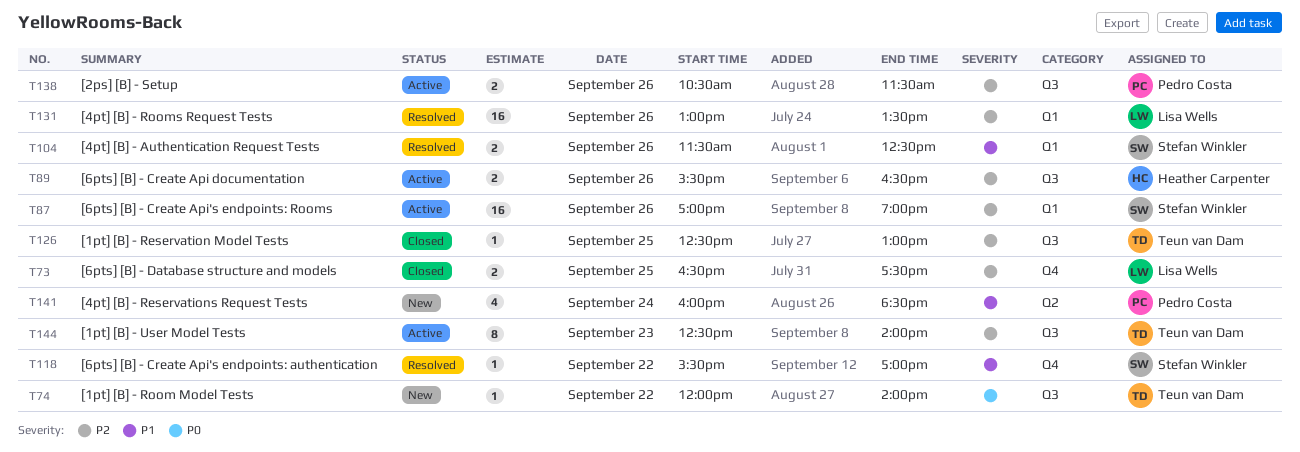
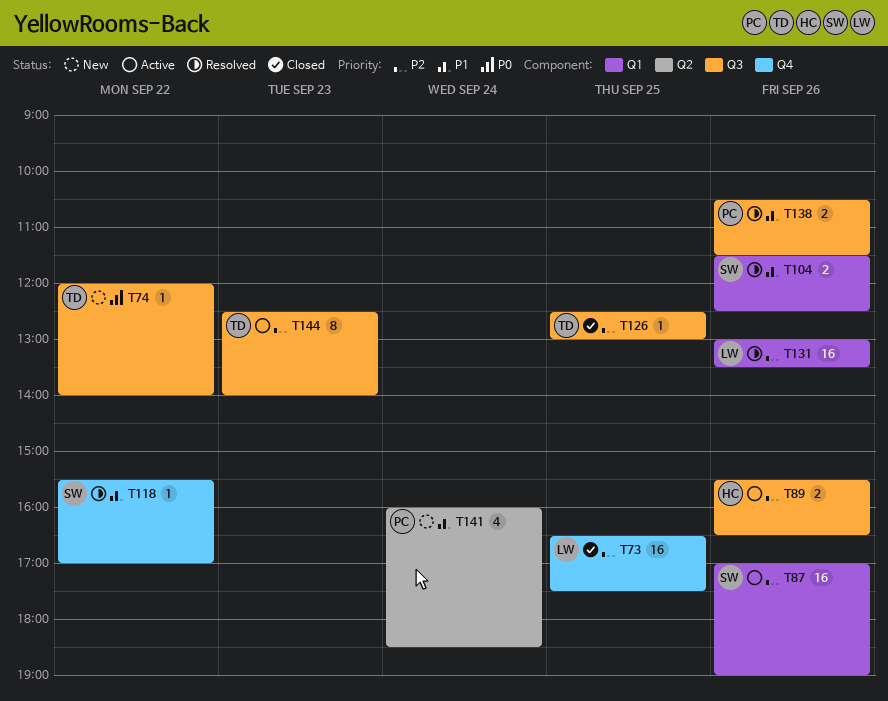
T73, estimate: 2 -> 16
T138, status: Active -> Resolved
T138, priority: P2 -> P1

